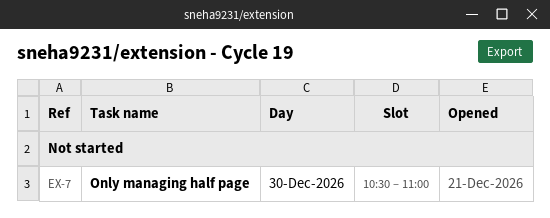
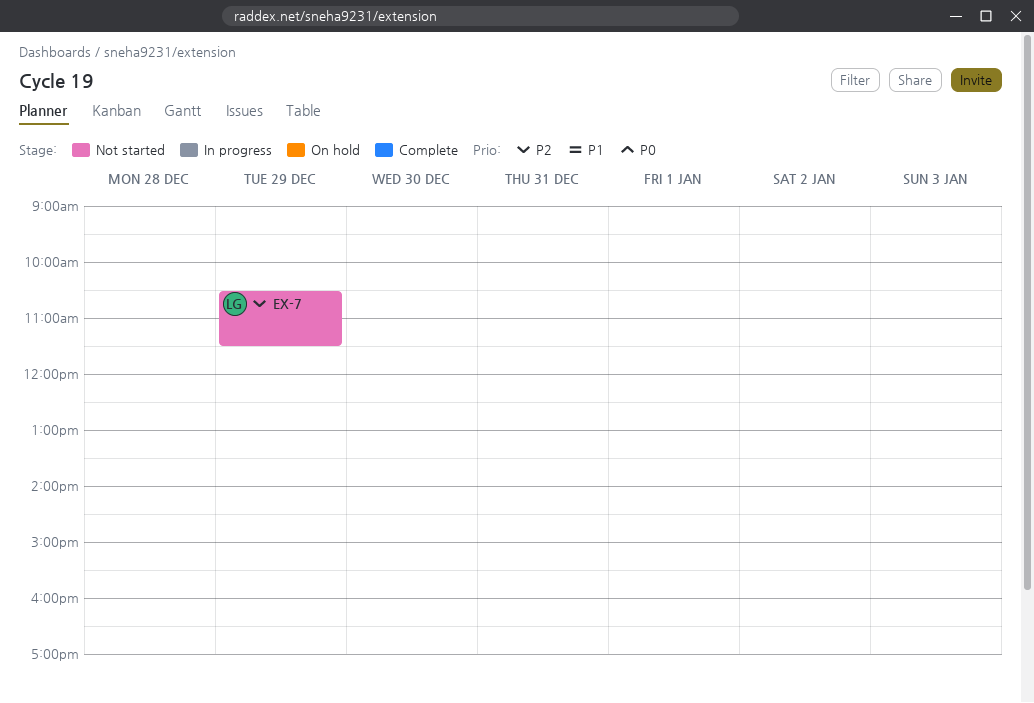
EX-7, day: Dec 30 -> Dec 29
EX-7, ends: 11:00 -> 11:30

